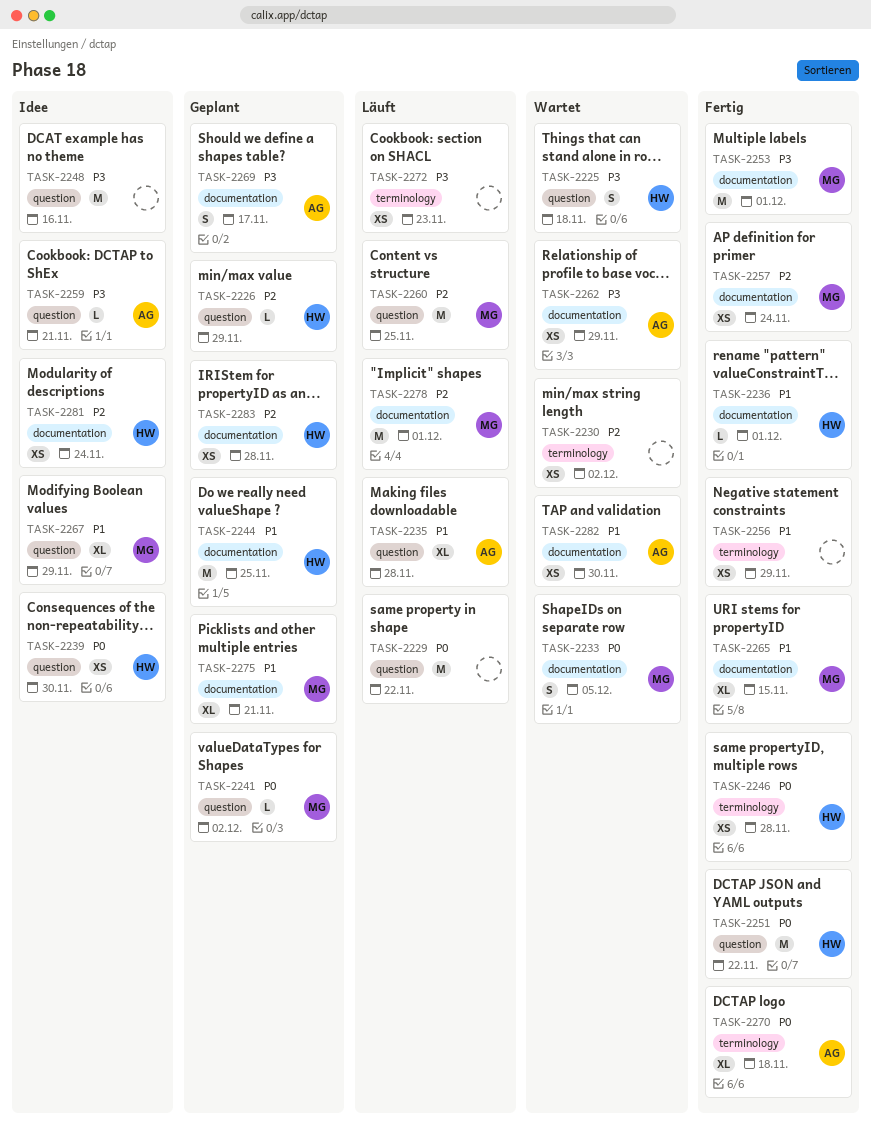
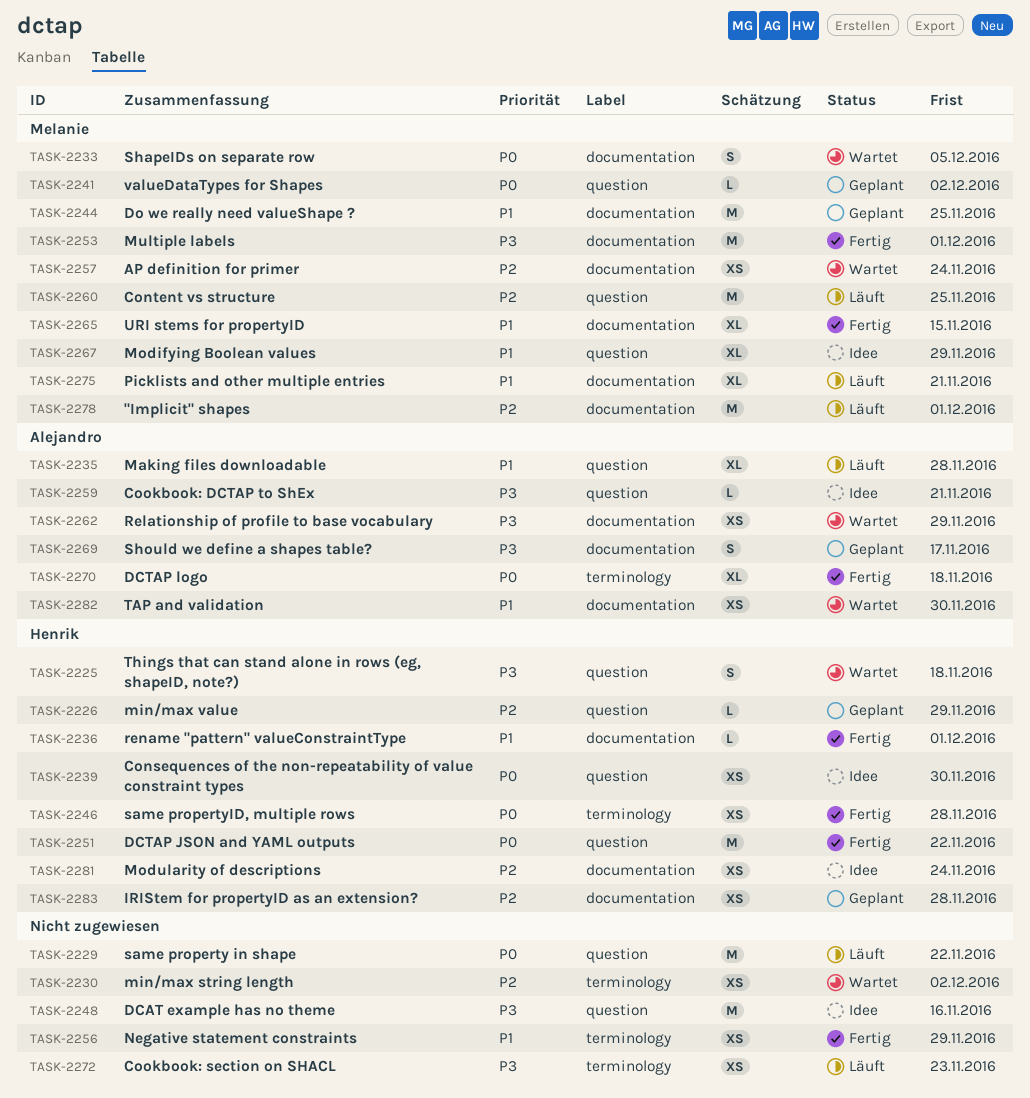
TASK-2244, owner: Henrik -> Melanie
TASK-2257, status: Fertig -> Wartet
TASK-2275, status: Geplant -> Läuft

